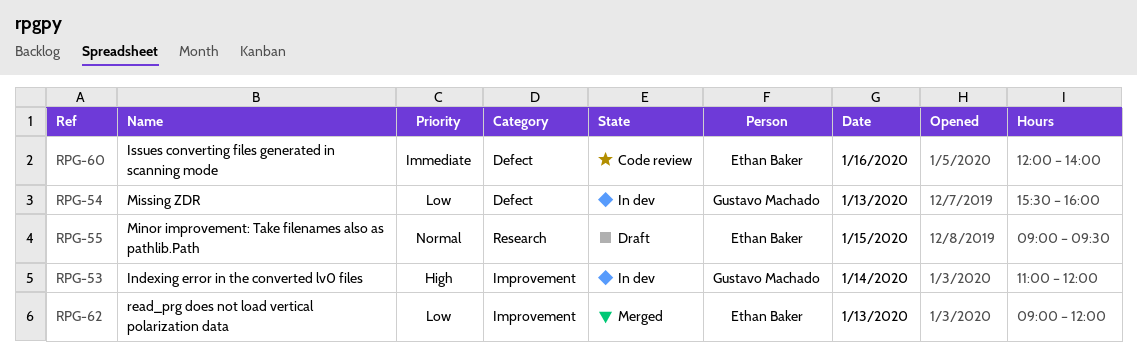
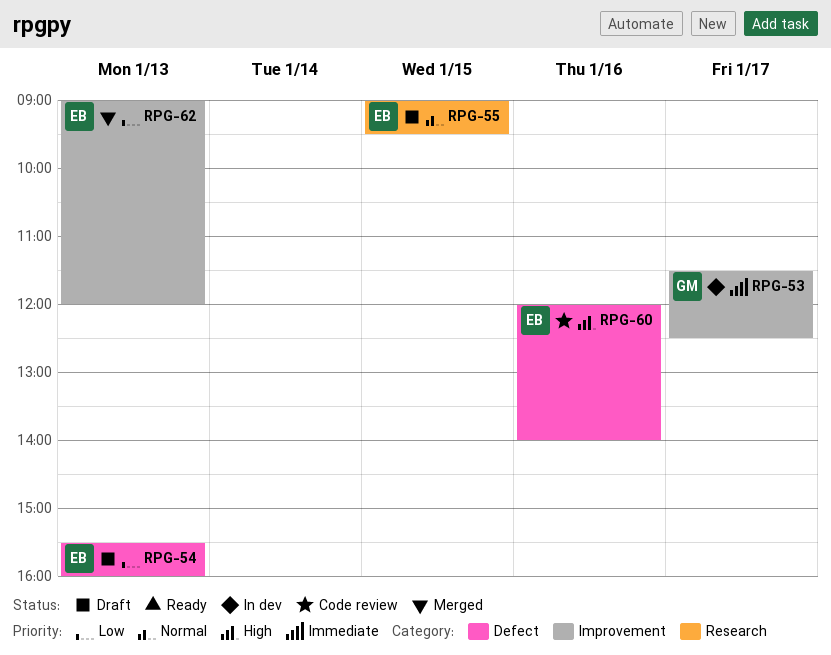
RPG-53, priority: High -> Immediate
RPG-53, day: Jan 14 -> Jan 17
RPG-53, begins: 11:00 -> 11:30
RPG-53, ends: 12:00 -> 12:30
RPG-54, status: In dev -> Draft
RPG-54, owner: Gustavo Machado -> Ethan Baker
RPG-60, priority: Immediate -> High

